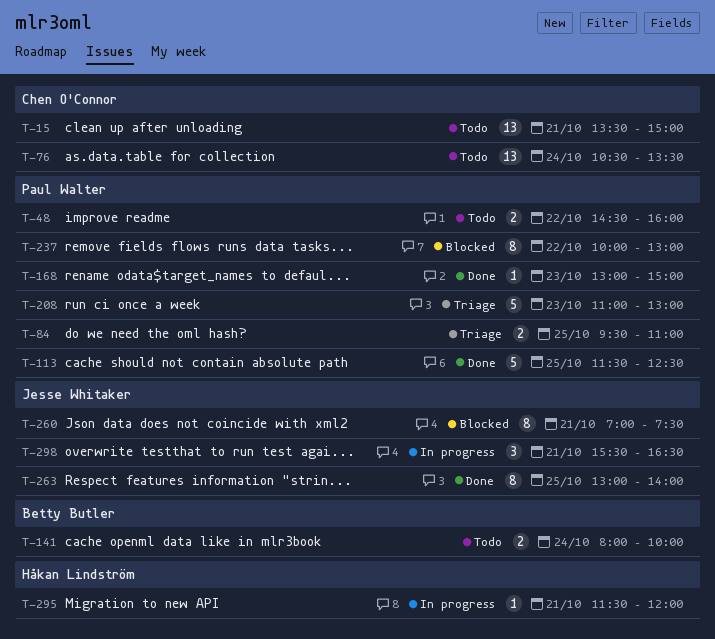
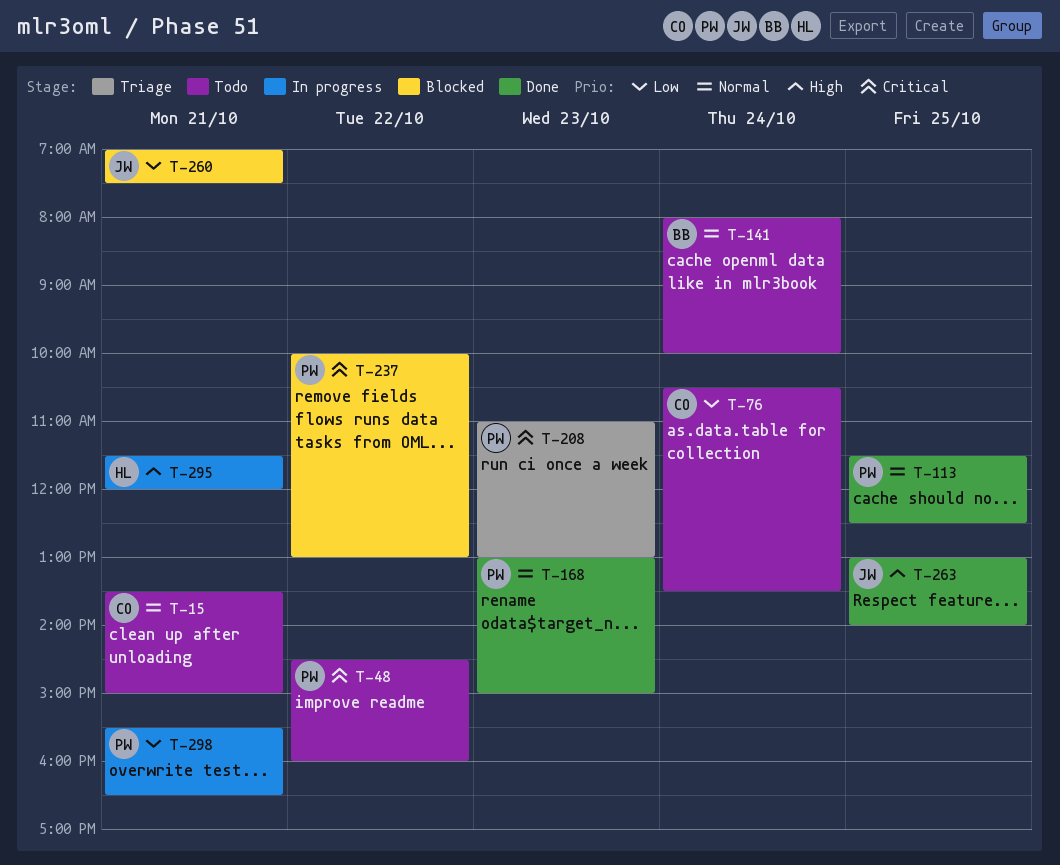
T-84: present -> none
T-298, owner: Jesse Whitaker -> Paul Walter

